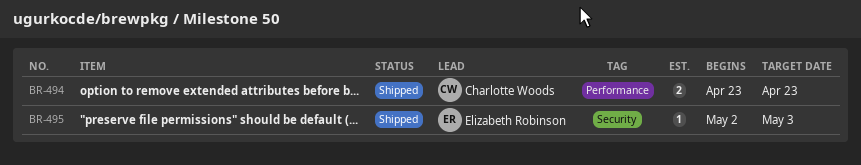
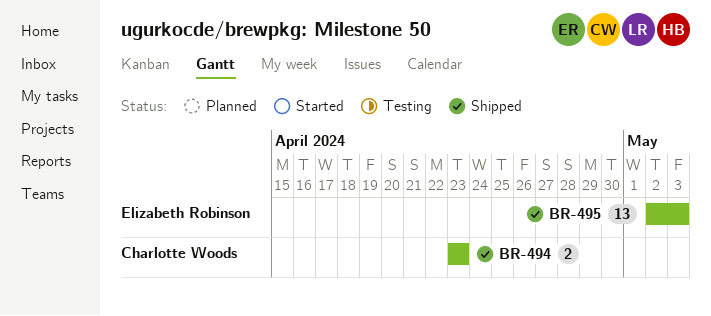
BR-495, estimate: 1 -> 13

